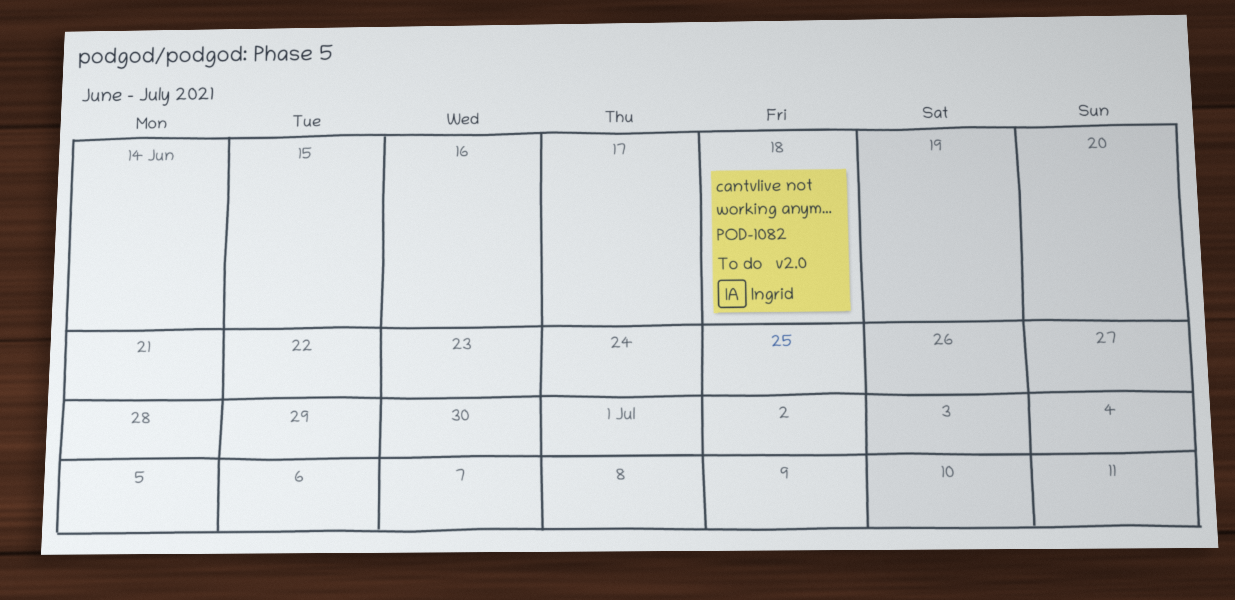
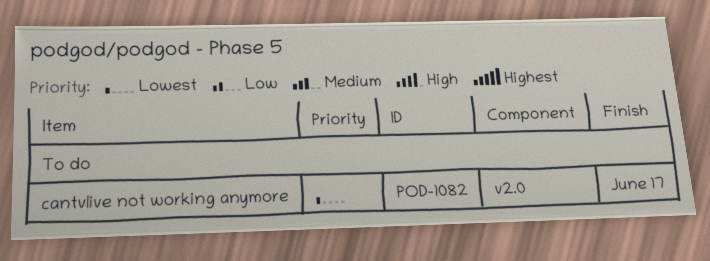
POD-1082, due: Jun 18 -> Jun 17

